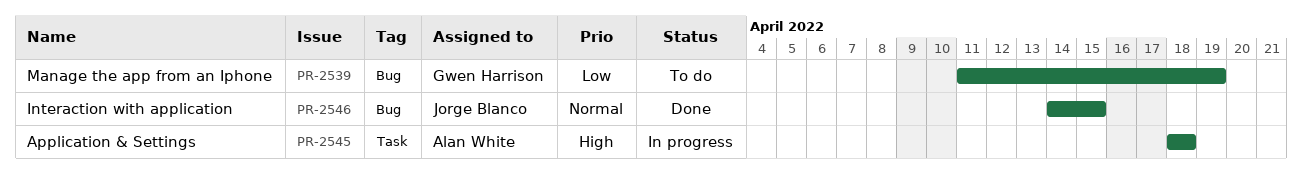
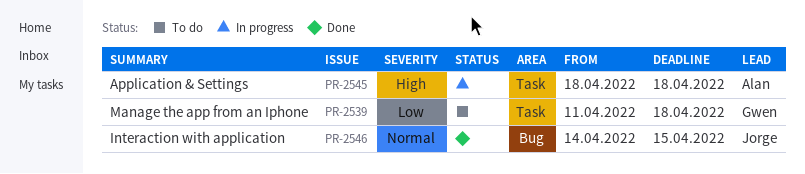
PR-2539, label: Bug -> Task
PR-2539, due: Apr 19 -> Apr 18

